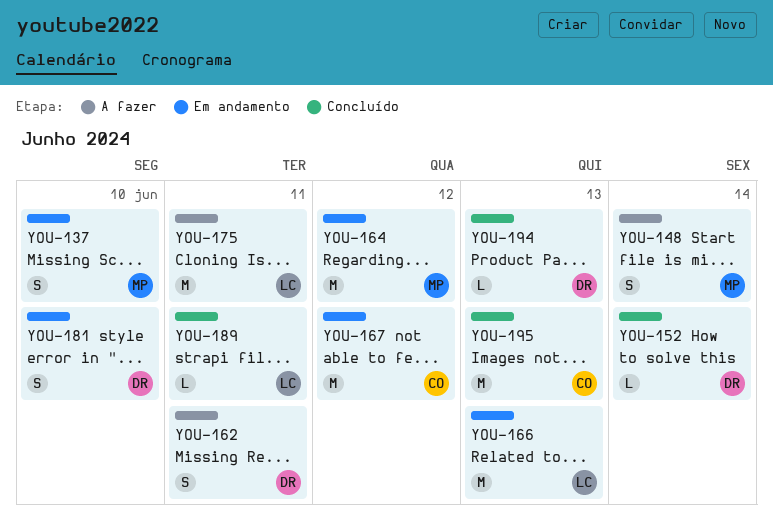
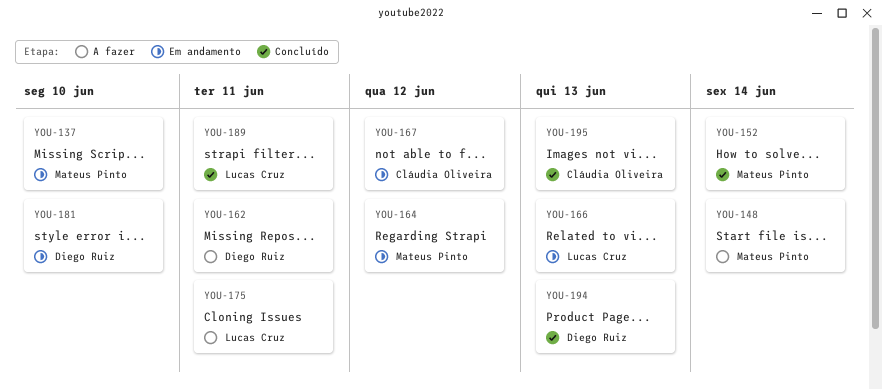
YOU-152, owner: Diego Ruiz -> Mateus Pinto

